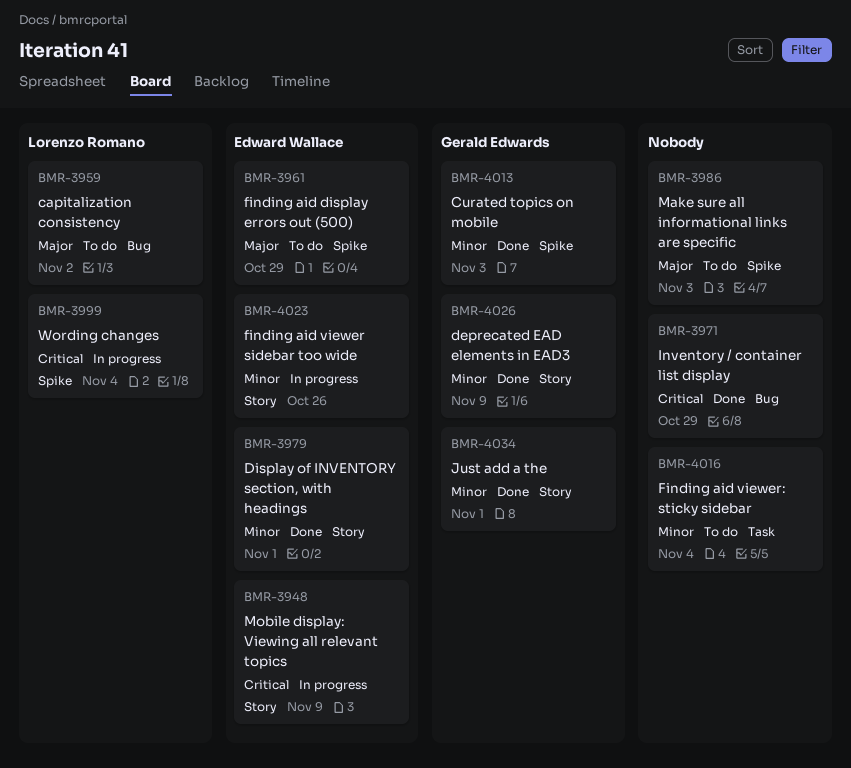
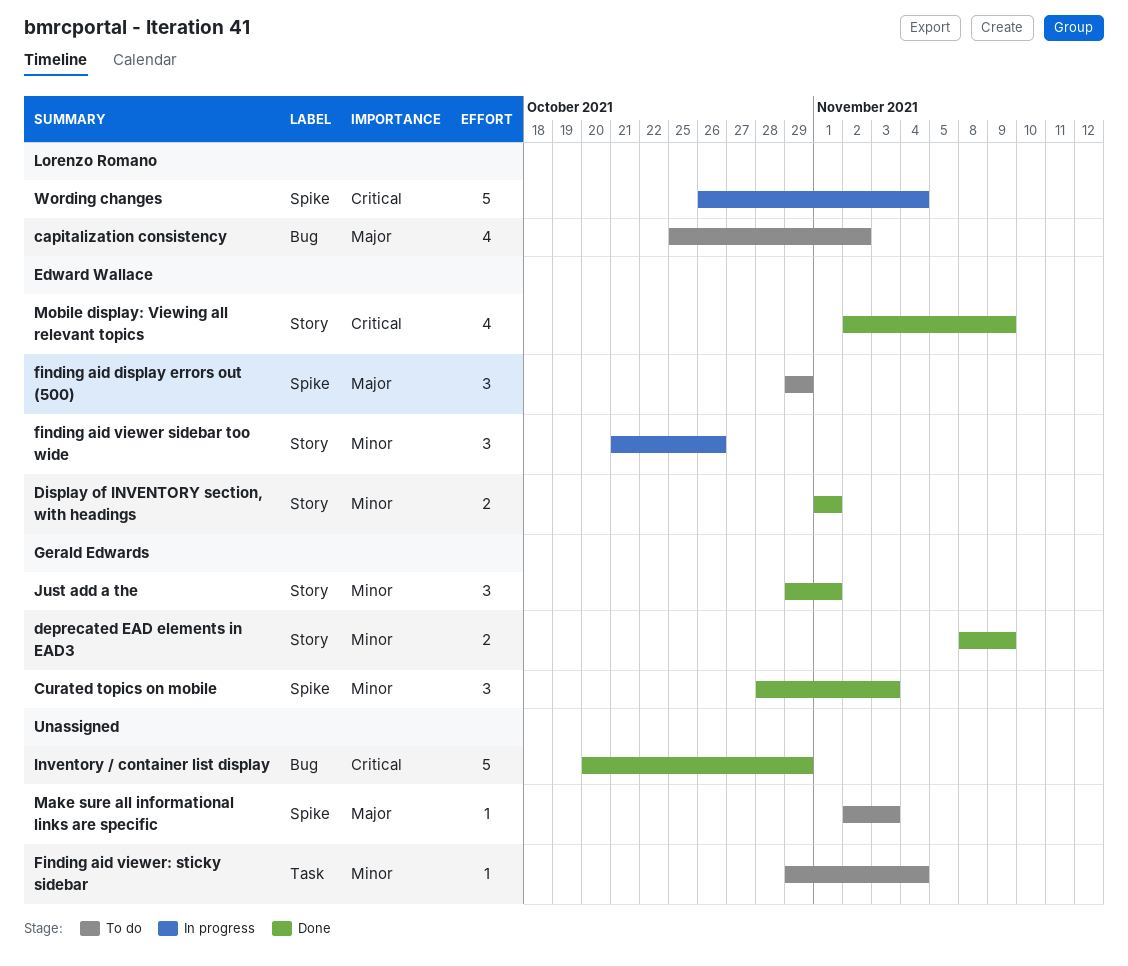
Mobile display: Viewing all relevant topics, status: In progress -> Done

